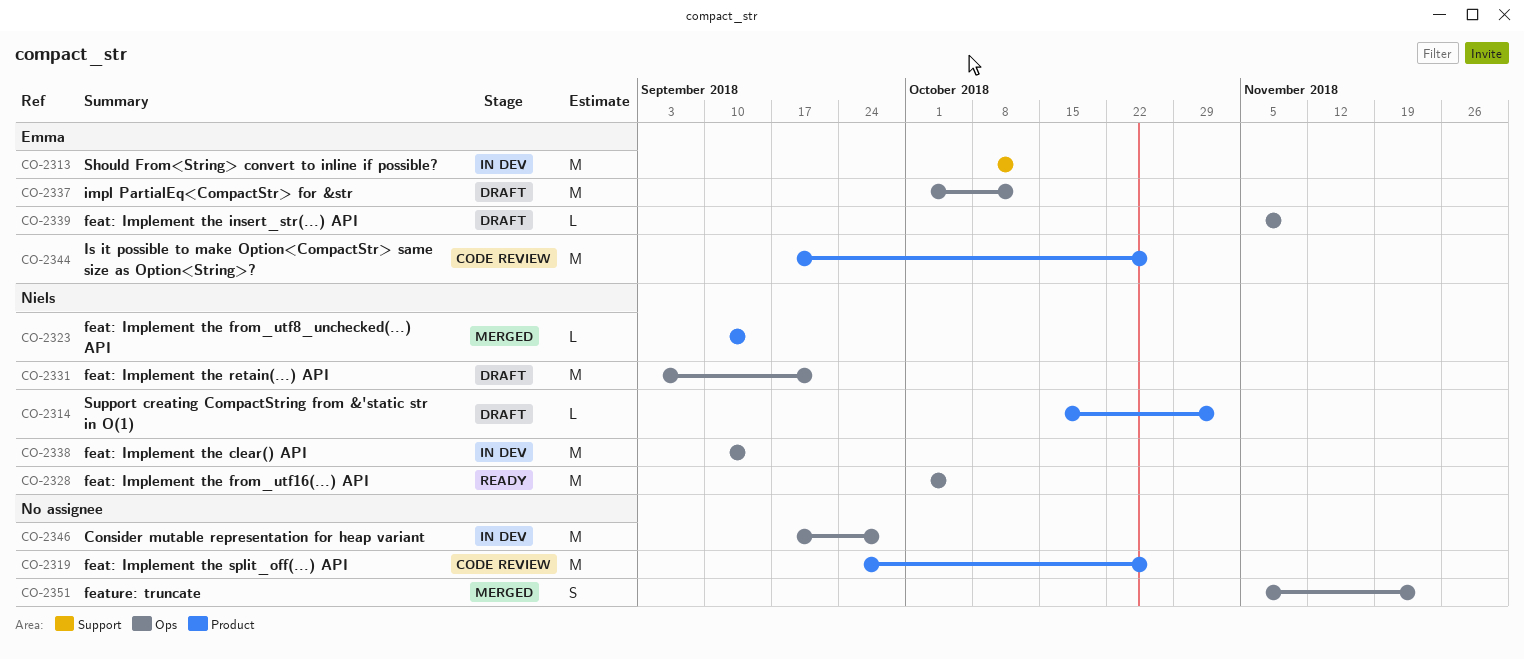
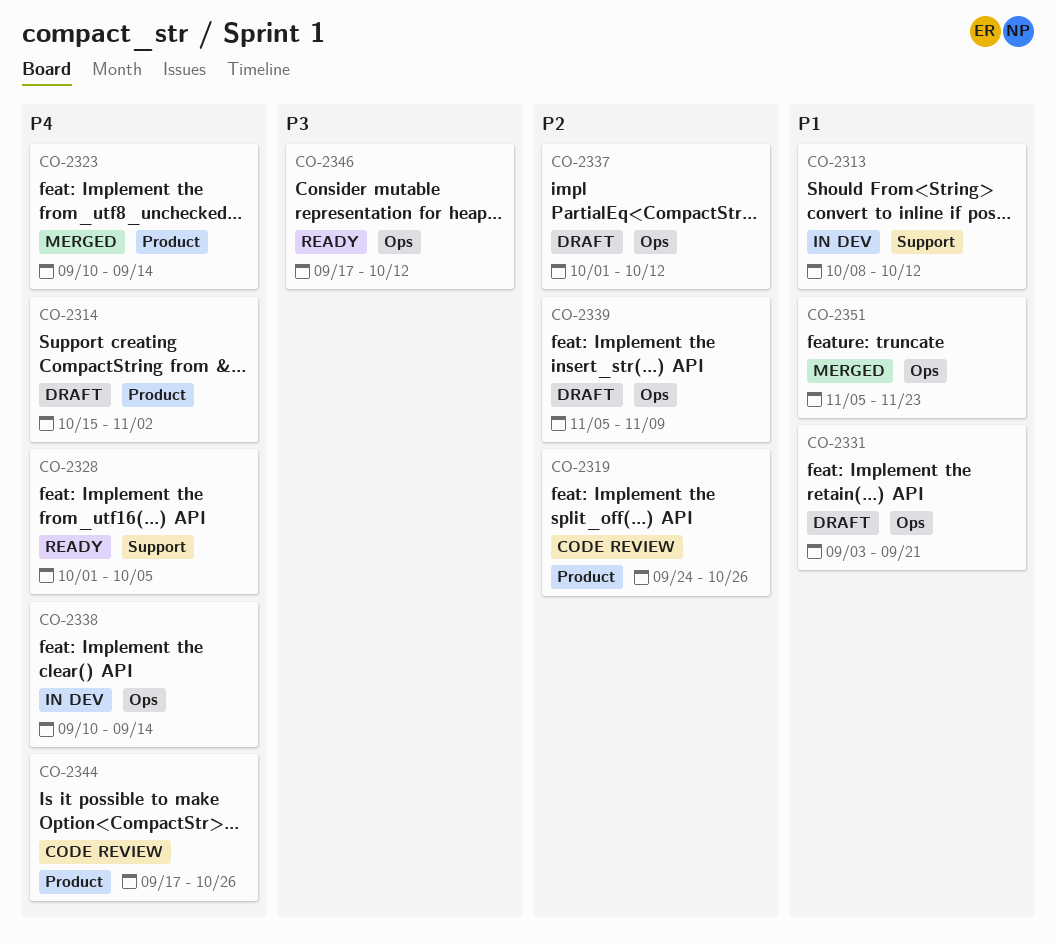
CO-2328, label: Ops -> Support
CO-2346, status: In dev -> Ready
CO-2346, due: Sep 28 -> Oct 12

